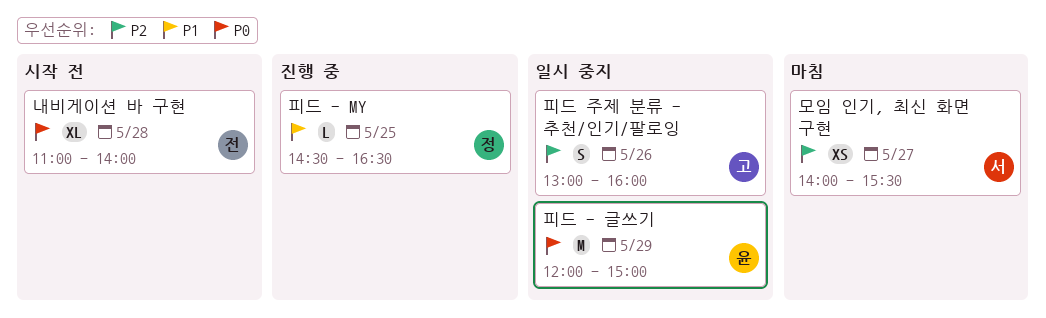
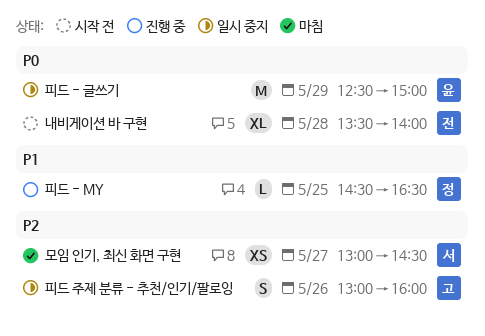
내비게이션 바 구현, begins: 11:00 -> 13:30
모임 인기, 최신 화면 구현, begins: 14:00 -> 13:00
모임 인기, 최신 화면 구현, ends: 15:30 -> 14:30
피드 - 글쓰기, begins: 12:00 -> 12:30

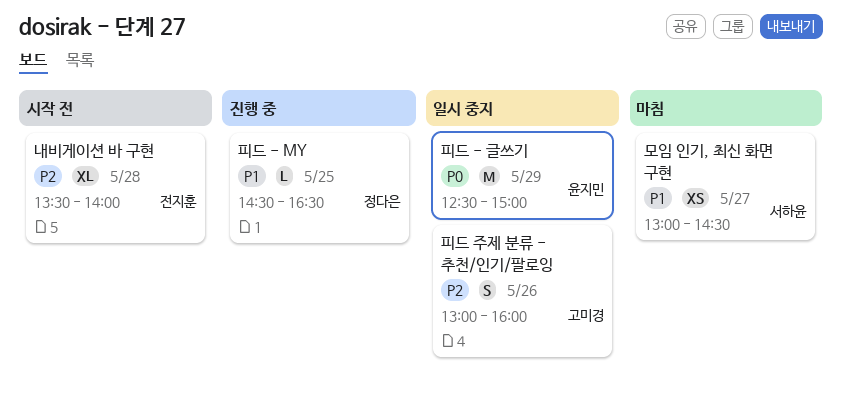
내비게이션 바 구현, priority: P0 -> P2
모임 인기, 최신 화면 구현, priority: P2 -> P1

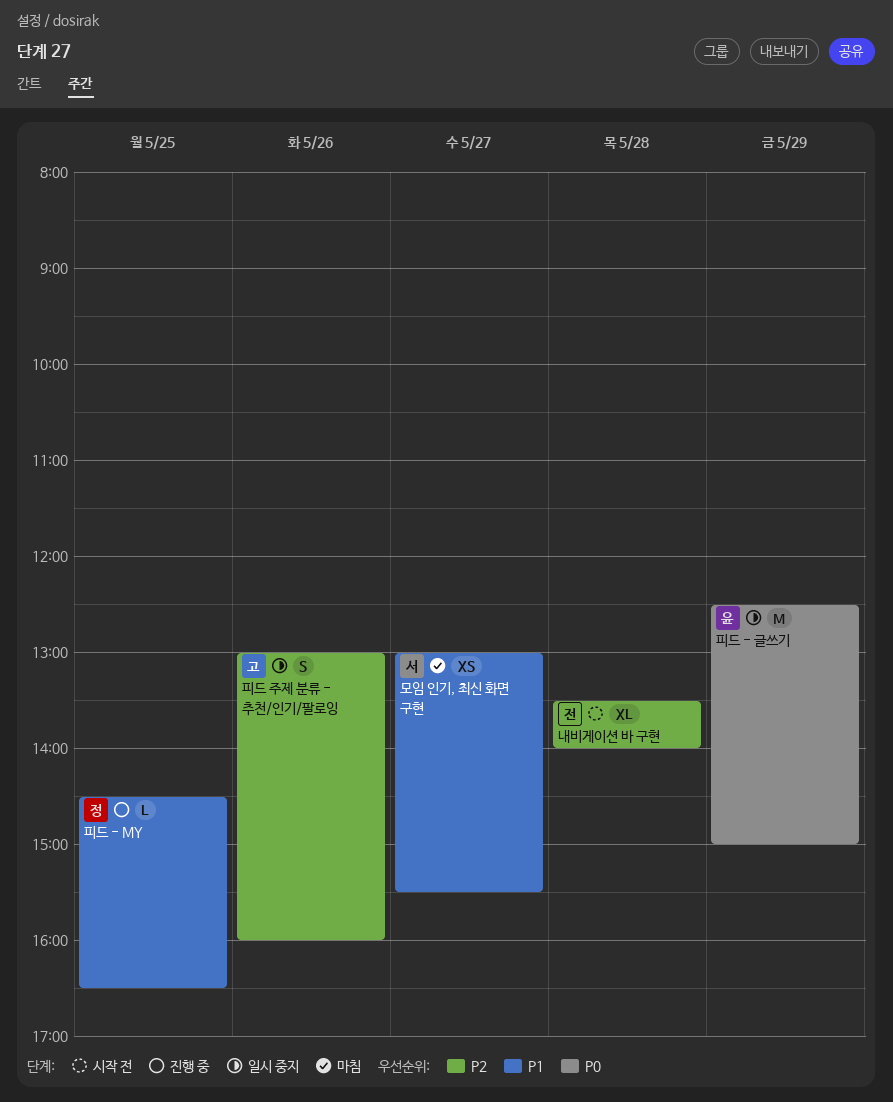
모임 인기, 최신 화면 구현, ends: 14:30 -> 15:30

